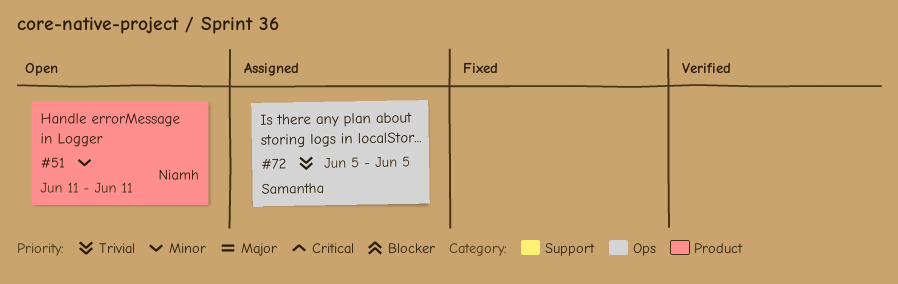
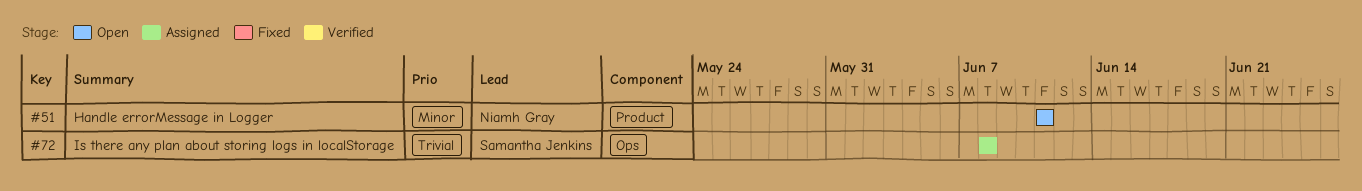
#72, start: Jun 5 -> Jun 8
#72, due: Jun 5 -> Jun 8

